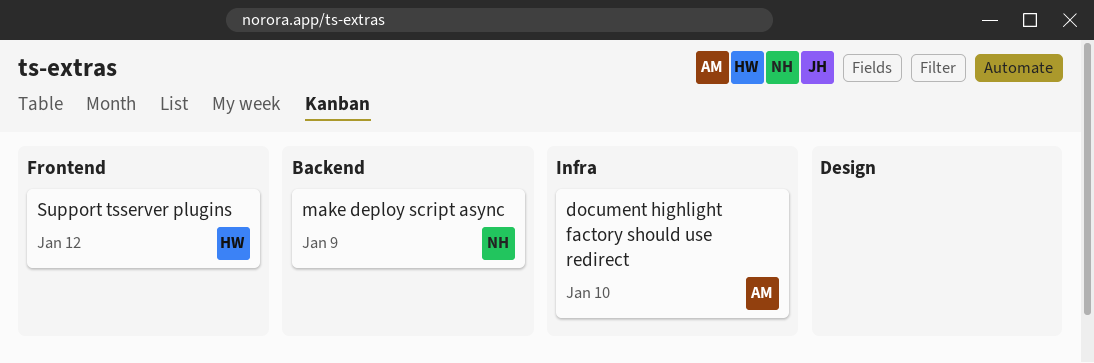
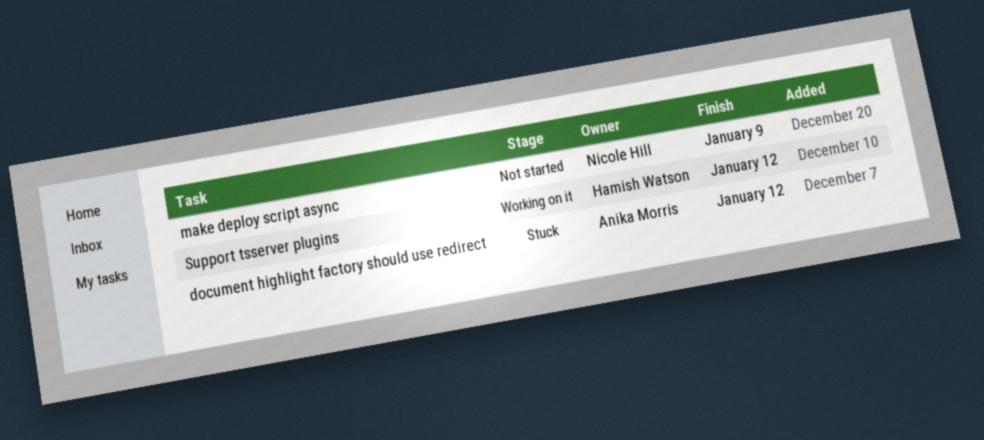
document highlight factory should use redirect, due: Jan 10 -> Jan 12

